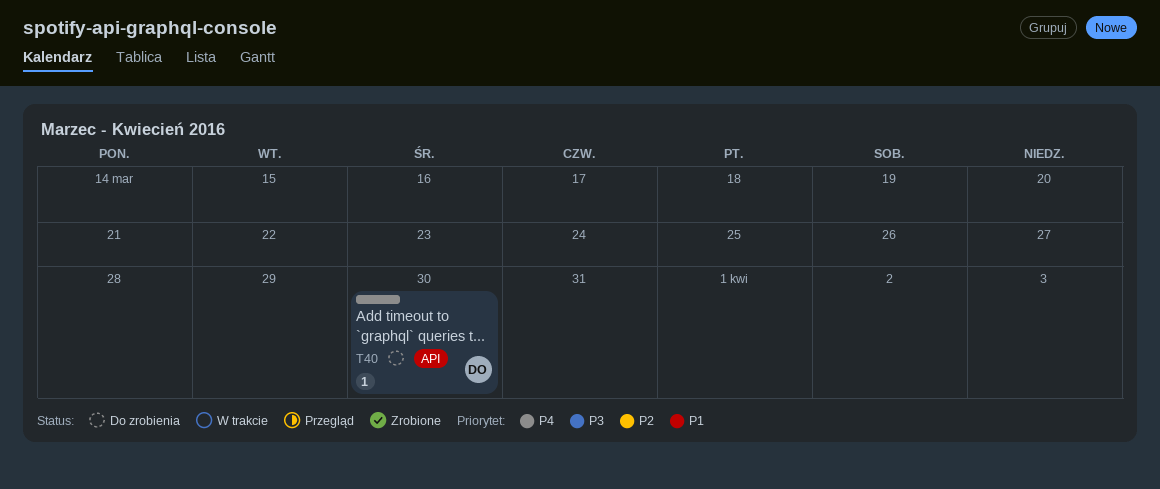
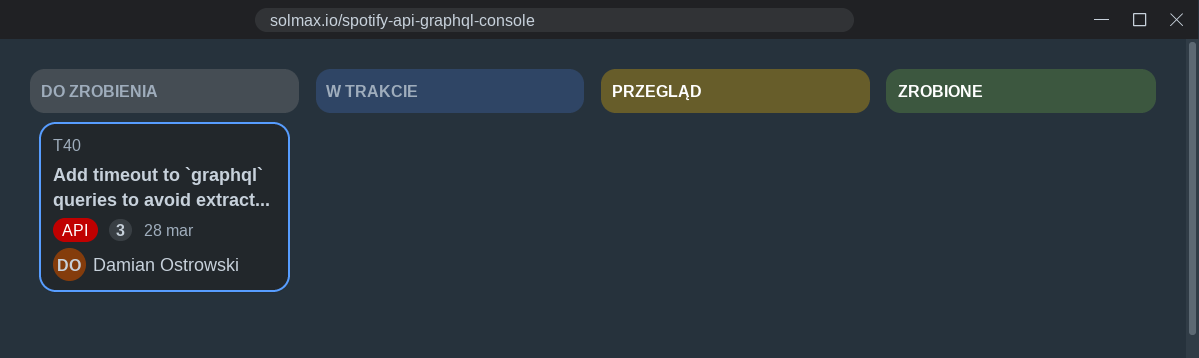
T40, estimate: 1 -> 3
T40, due: Mar 30 -> Mar 28

